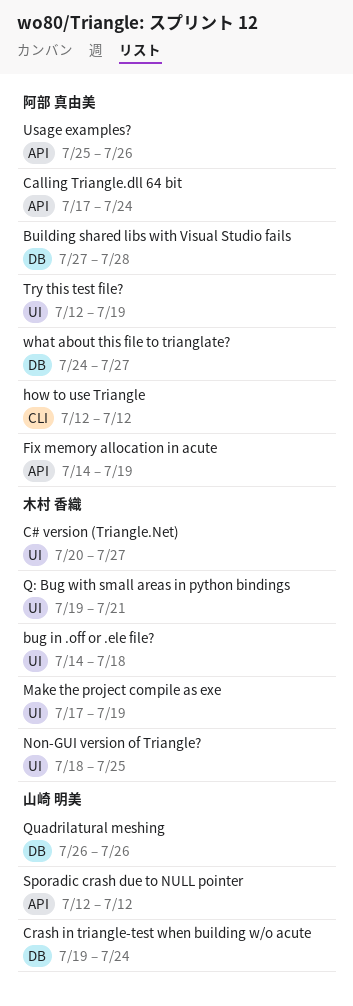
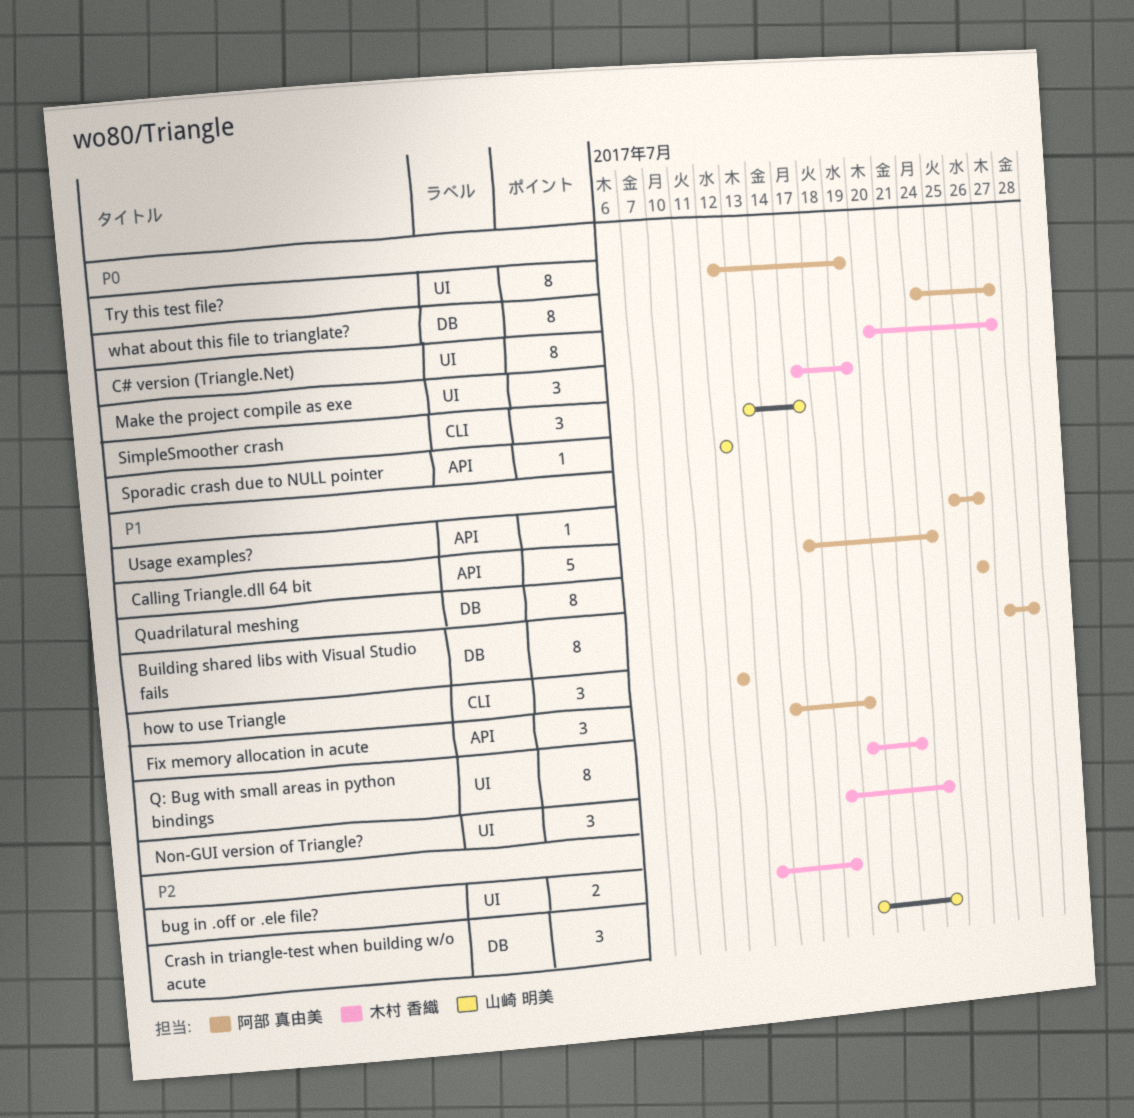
bug in .off or .ele file?, start: Jul 14 -> Jul 13
Non-GUI version of Triangle?, due: Jul 25 -> Jul 24
Quadrilatural meshing, owner: 山崎 明美 -> 阿部 真由美
SimpleSmoother crash: none -> present

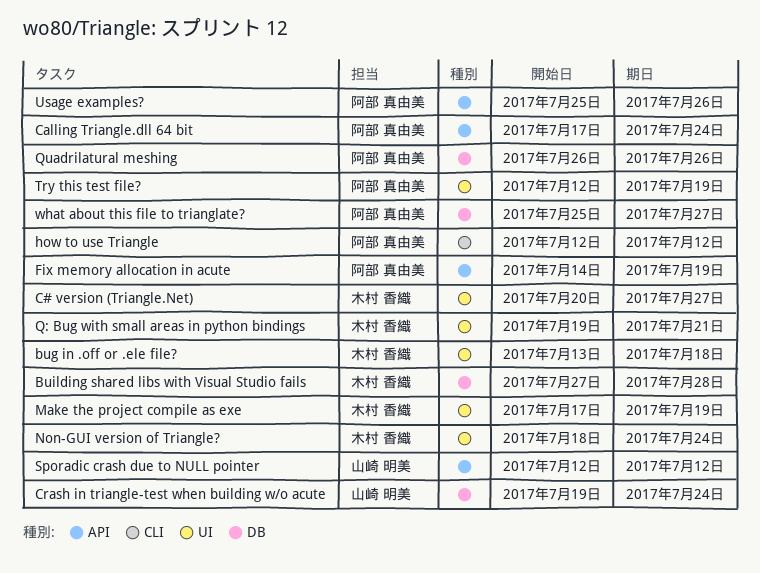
Building shared libs with Visual Studio fails, owner: 阿部 真由美 -> 木村 香織
SimpleSmoother crash: present -> none
what about this file to trianglate?, start: Jul 24 -> Jul 25

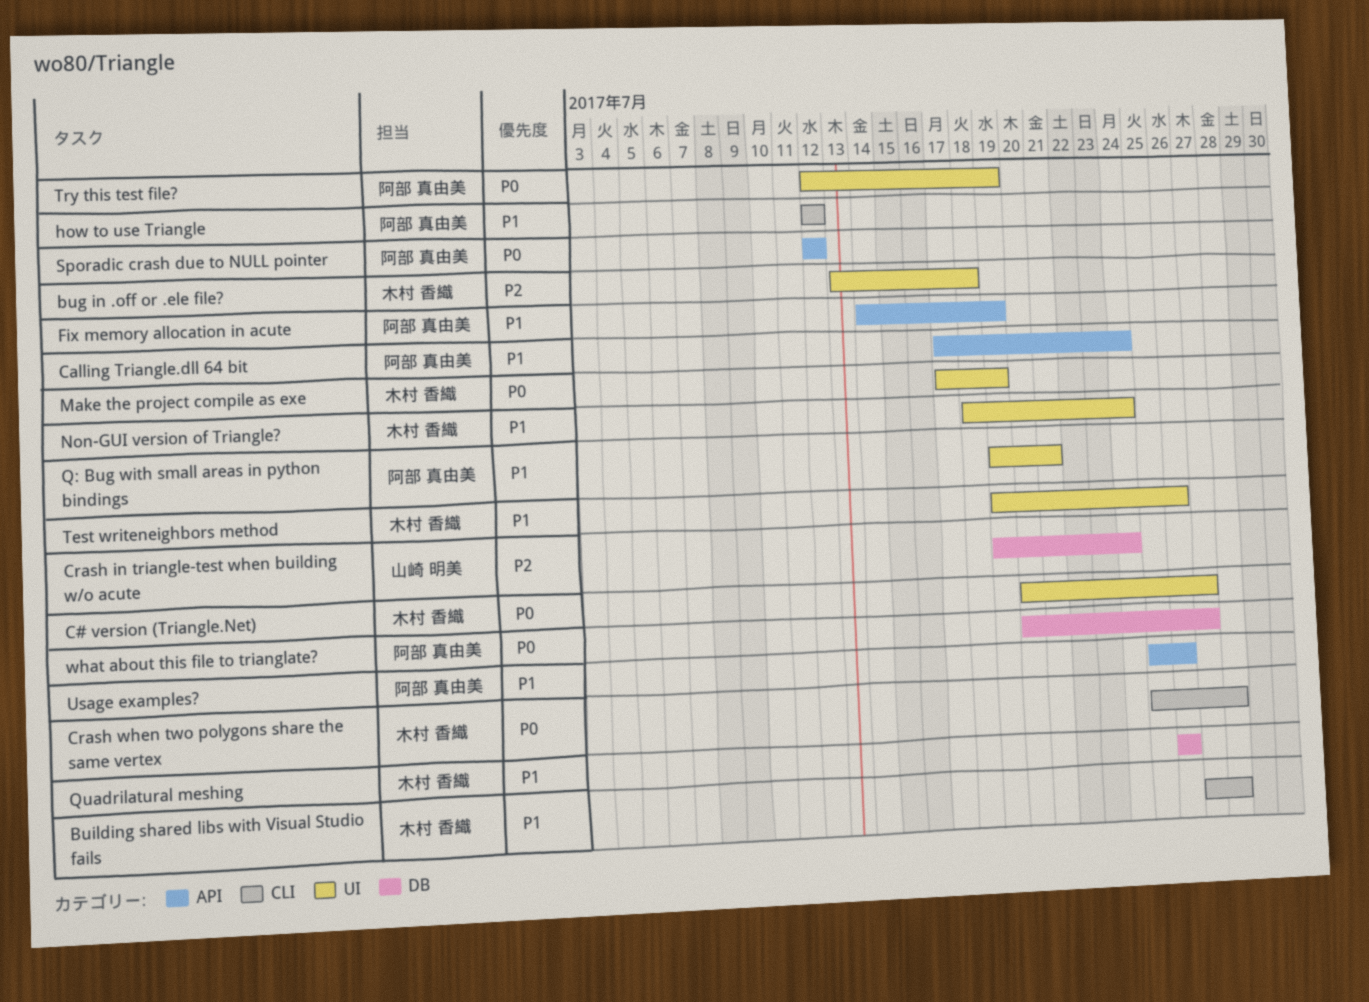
Building shared libs with Visual Studio fails, label: DB -> CLI
Crash when two polygons share the same vertex: none -> present
Q: Bug with small areas in python bindings, owner: 木村 香織 -> 阿部 真由美
Quadrilatural meshing, owner: 阿部 真由美 -> 木村 香織
Sporadic crash due to NULL pointer, owner: 山崎 明美 -> 阿部 真由美
Test writeneighbors method: none -> present
what about this file to trianglate?, start: Jul 25 -> Jul 20

